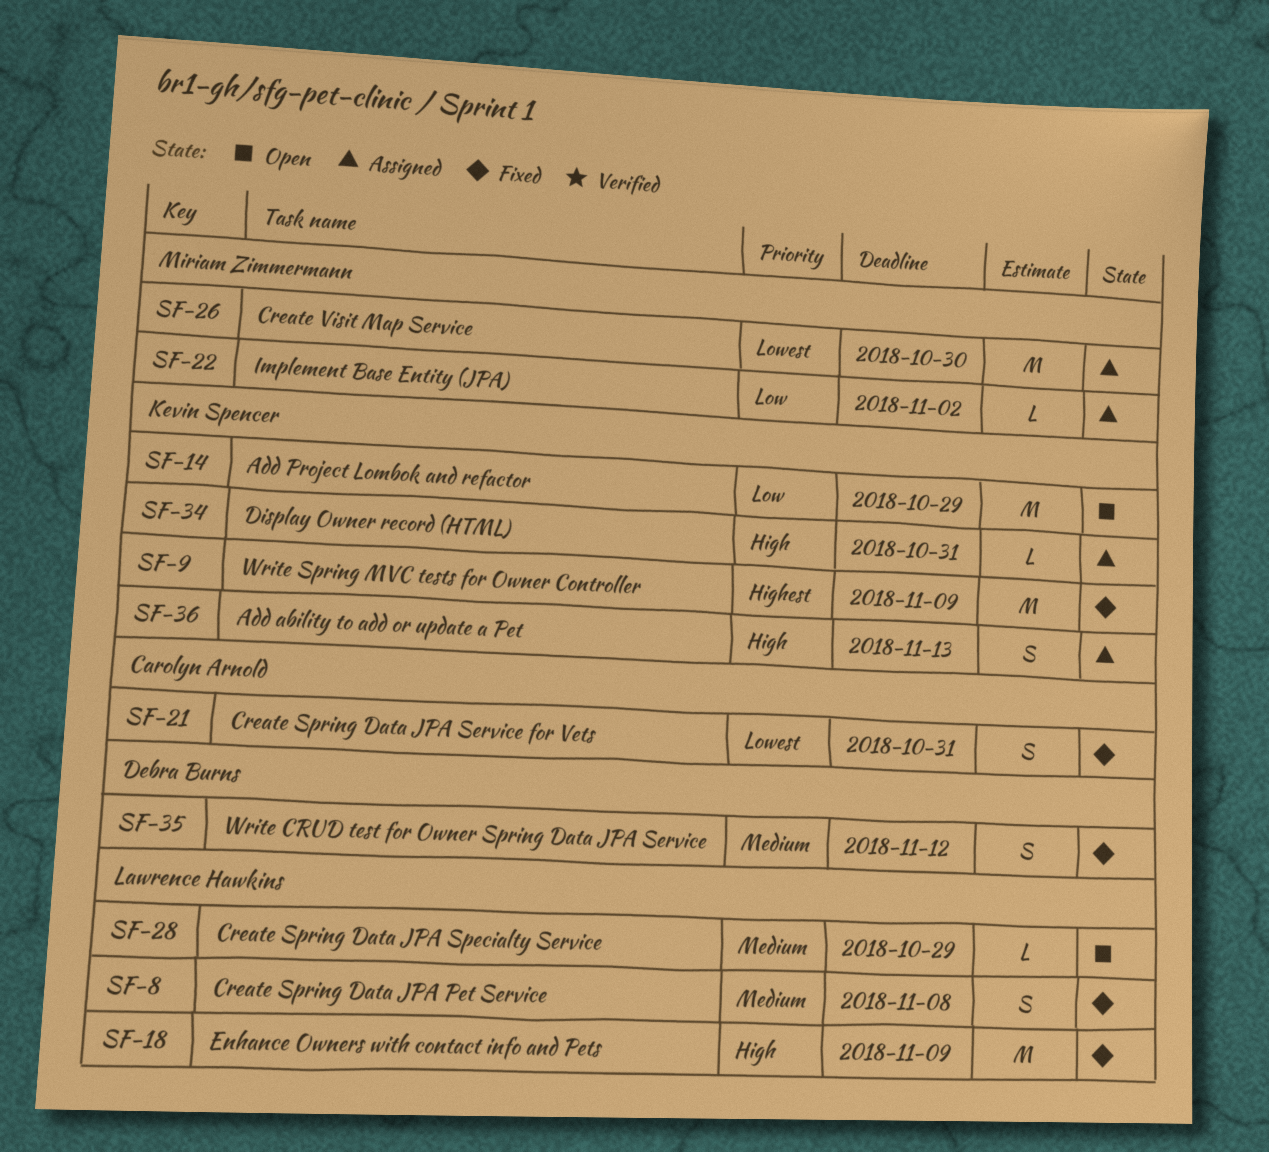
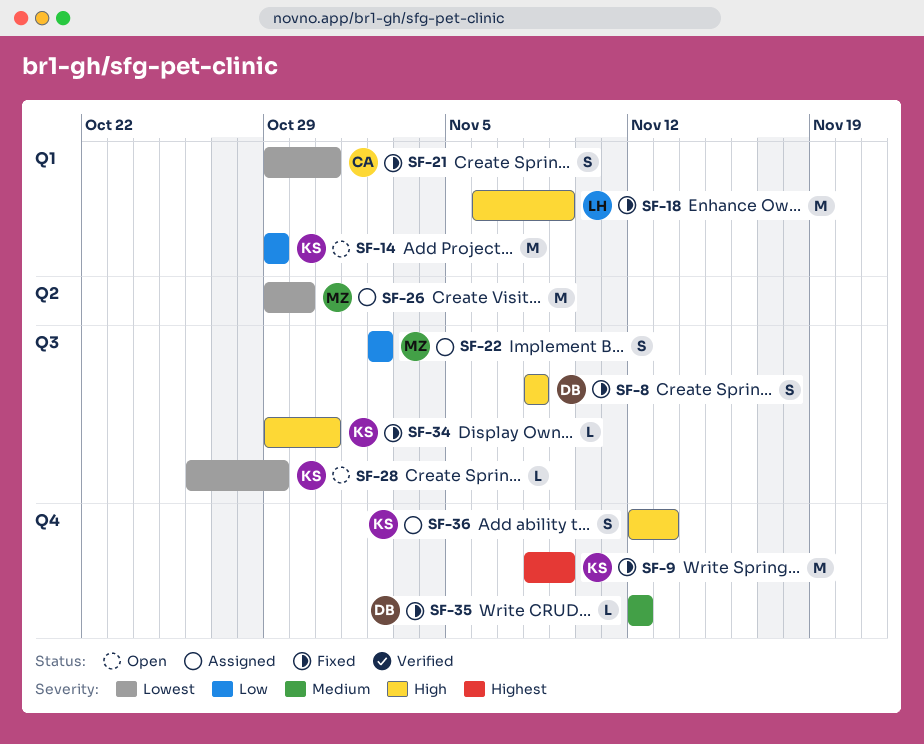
SF-8, owner: Lawrence Hawkins -> Debra Burns
SF-8, priority: Medium -> High
SF-22, estimate: L -> S
SF-28, owner: Lawrence Hawkins -> Kevin Spencer
SF-28, priority: Medium -> Lowest
SF-34, status: Assigned -> Fixed
SF-35, estimate: S -> L

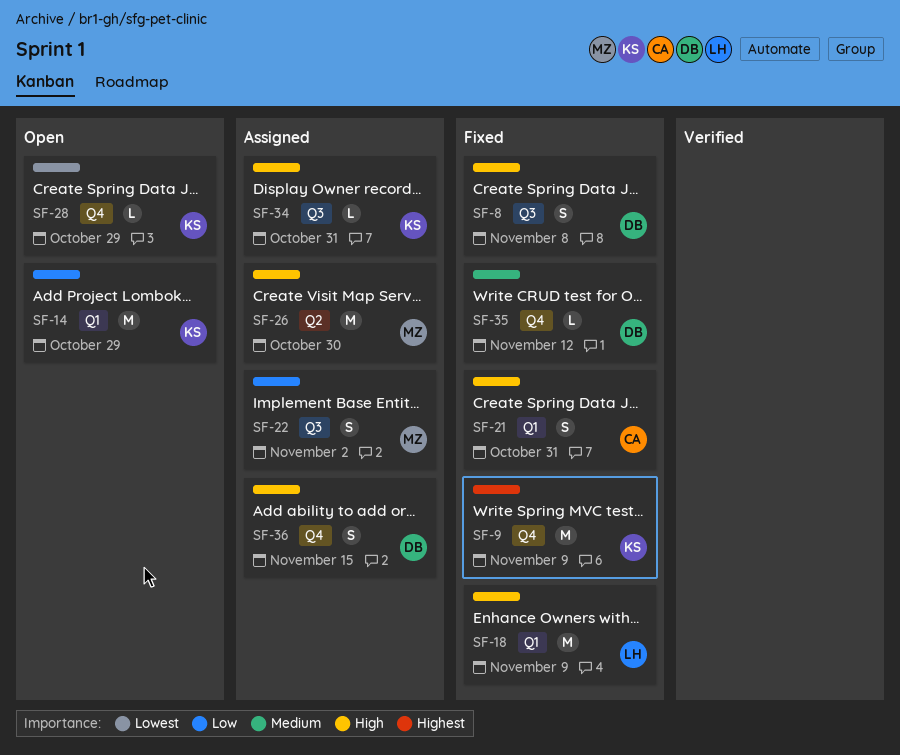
SF-21, priority: Lowest -> High
SF-26, priority: Lowest -> High
SF-28, label: Q3 -> Q4
SF-34, status: Fixed -> Assigned
SF-36, owner: KS -> DB
SF-36, due: Nov 13 -> Nov 15

